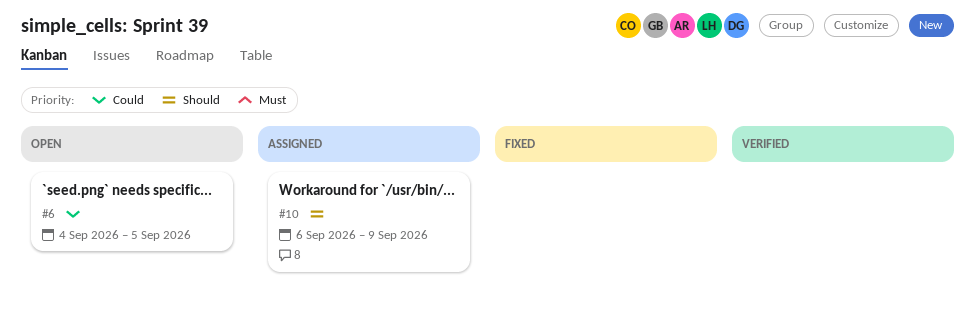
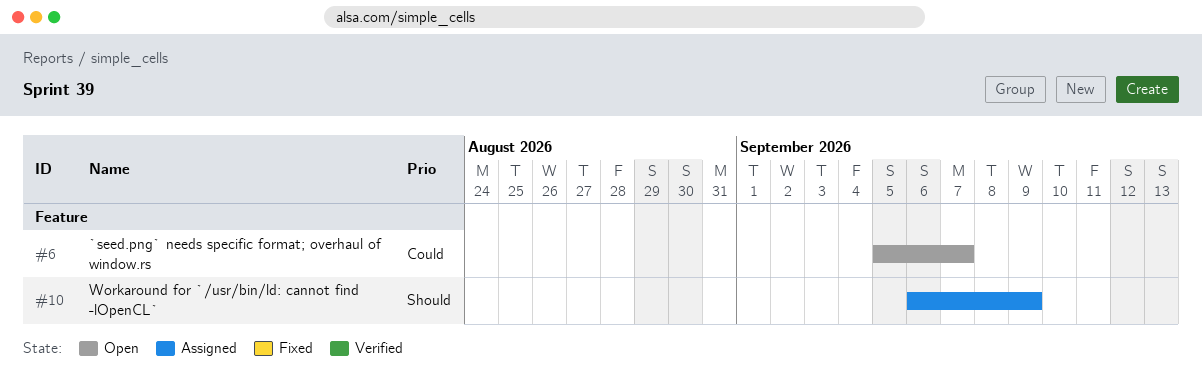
#6, start: Sep 4 -> Sep 5
#6, due: Sep 5 -> Sep 7

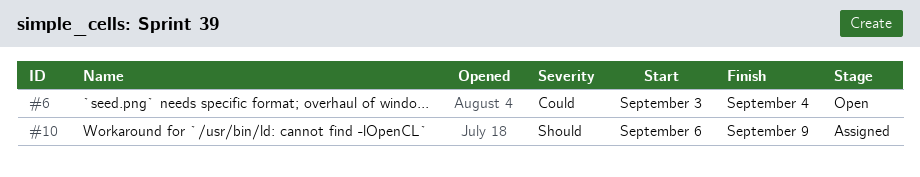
#6, start: Sep 5 -> Sep 3
#6, due: Sep 7 -> Sep 4

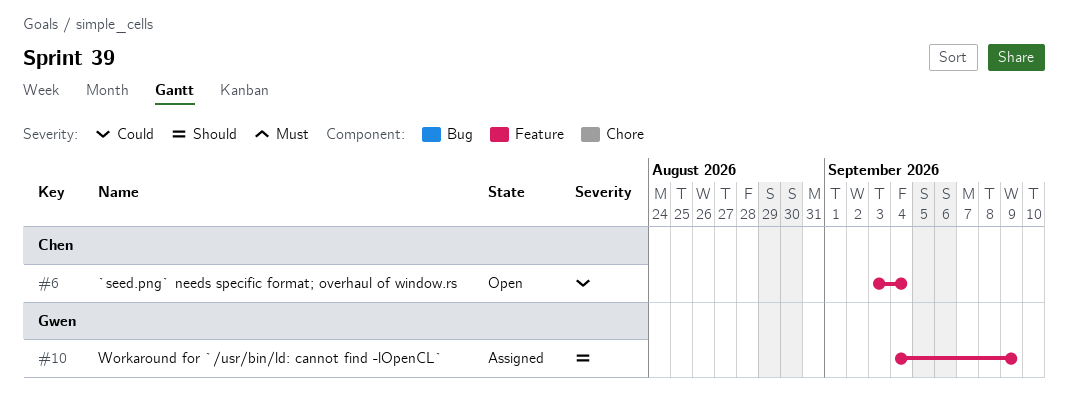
#10, start: Sep 6 -> Sep 4

